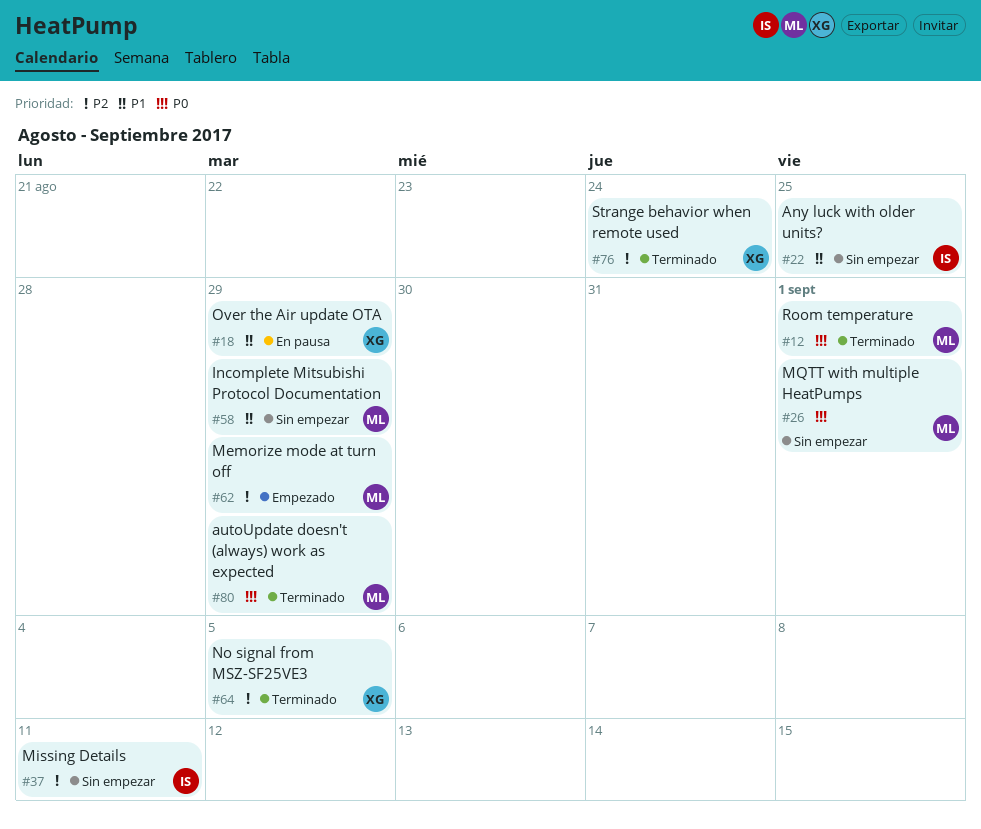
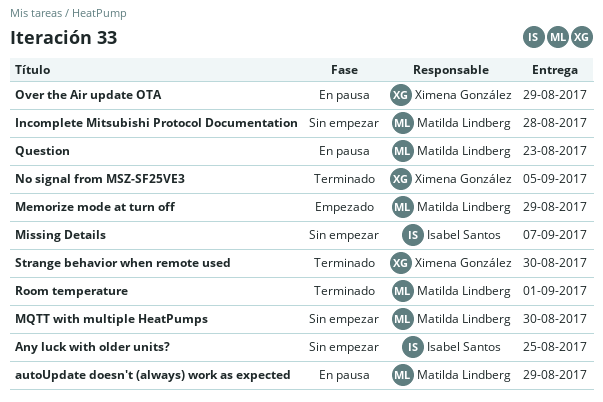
autoUpdate doesn't (always) work as expected, status: Terminado -> En pausa
Incomplete Mitsubishi Protocol Documentation, due: Aug 29 -> Aug 28
Missing Details, due: Sep 11 -> Sep 7
MQTT with multiple HeatPumps, due: Sep 1 -> Aug 30
Question: none -> present
Strange behavior when remote used, due: Aug 24 -> Aug 30

